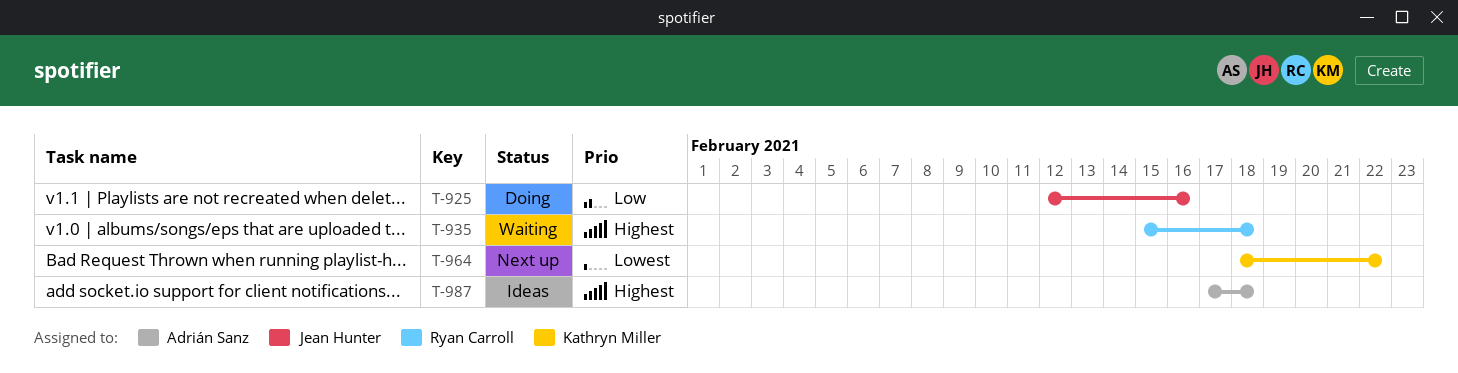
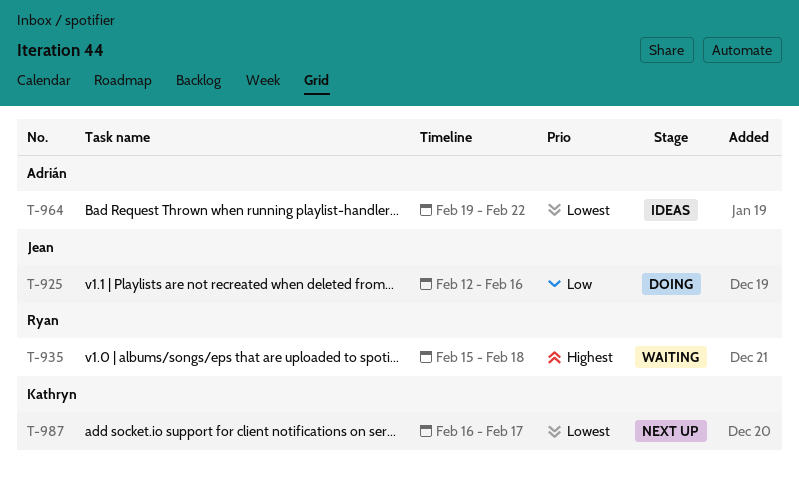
T-964, status: Next up -> Ideas
T-964, owner: Kathryn Miller -> Adrián Sanz
T-964, start: Feb 18 -> Feb 19
T-987, status: Ideas -> Next up
T-987, owner: Adrián Sanz -> Kathryn Miller
T-987, priority: Highest -> Lowest
T-987, start: Feb 17 -> Feb 16
T-987, due: Feb 18 -> Feb 17

